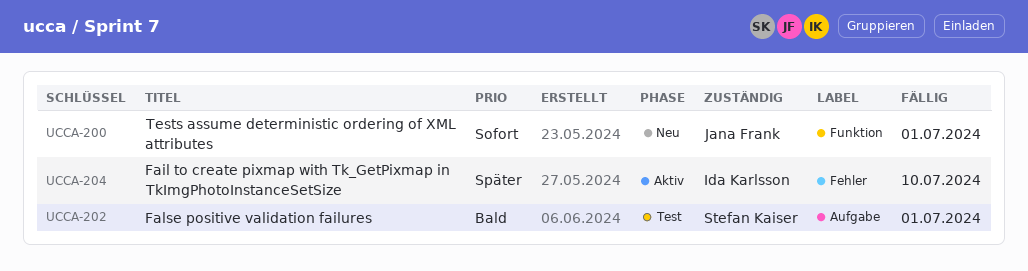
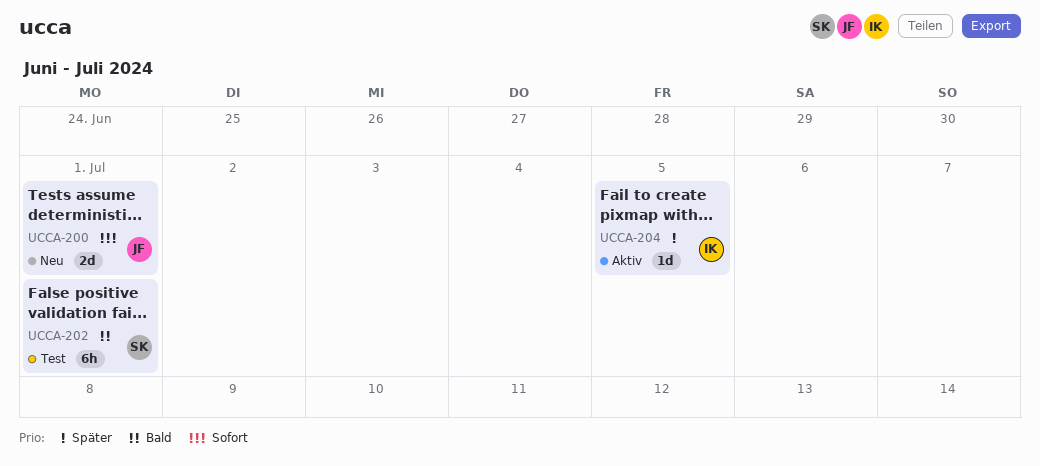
UCCA-204, due: Jul 10 -> Jul 5

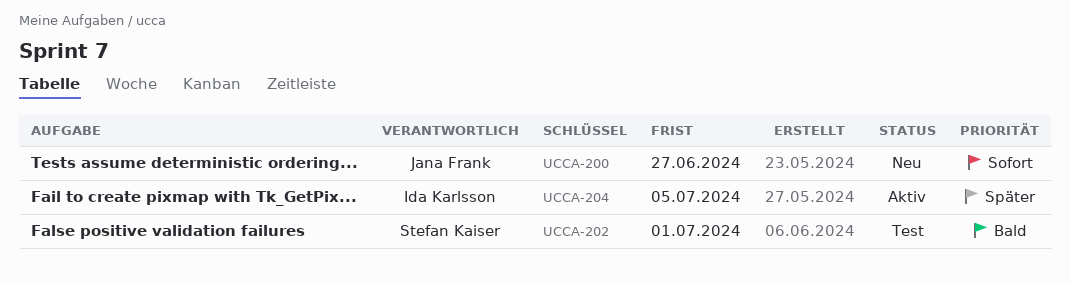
UCCA-200, due: Jul 1 -> Jun 27

